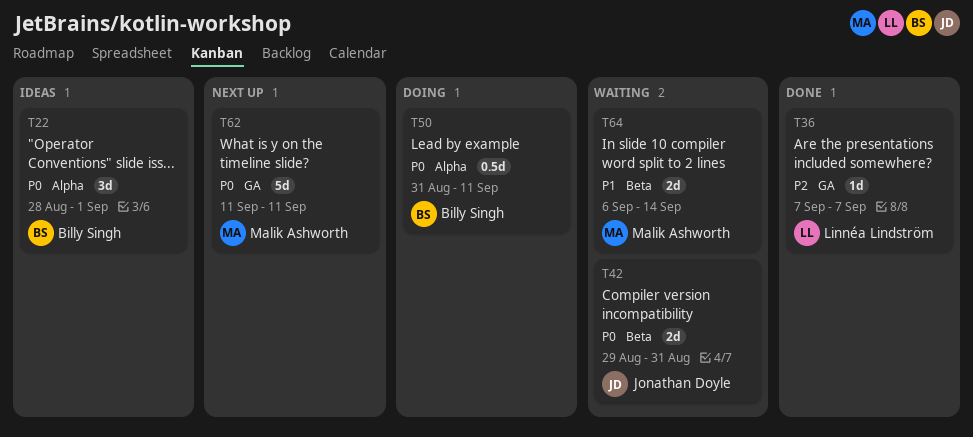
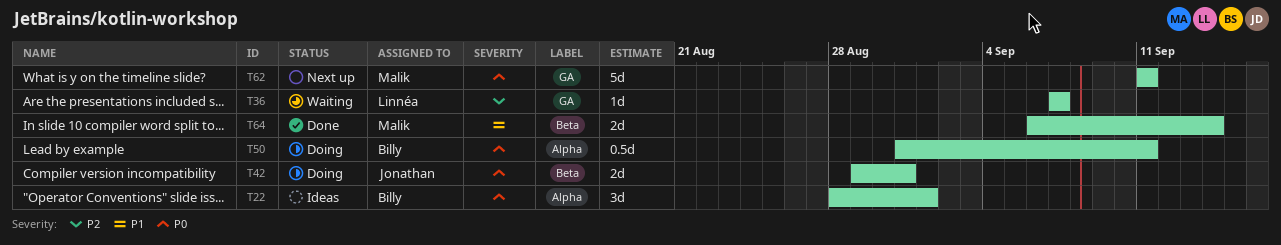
T36, status: Done -> Waiting
T42, status: Waiting -> Doing
T64, status: Waiting -> Done

